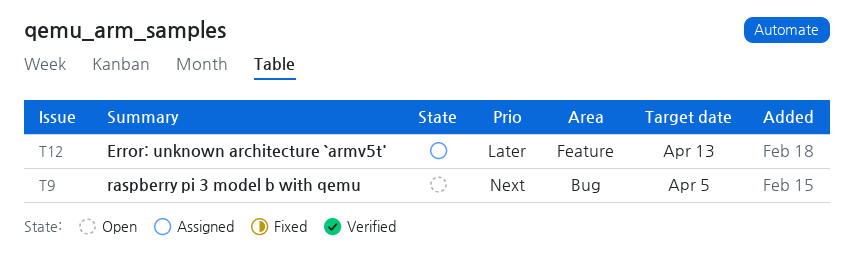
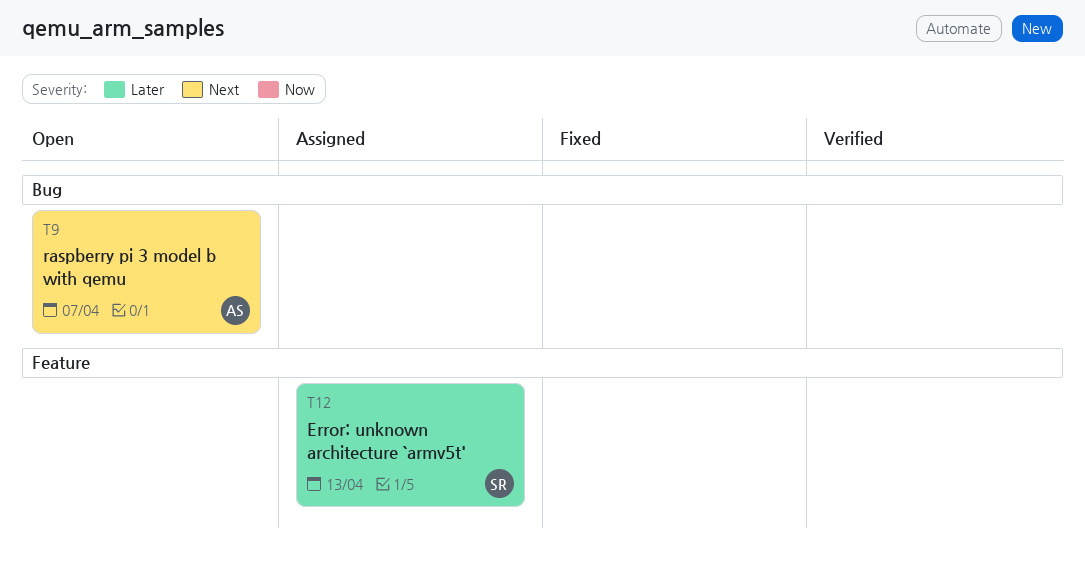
T9, due: Apr 5 -> Apr 7

